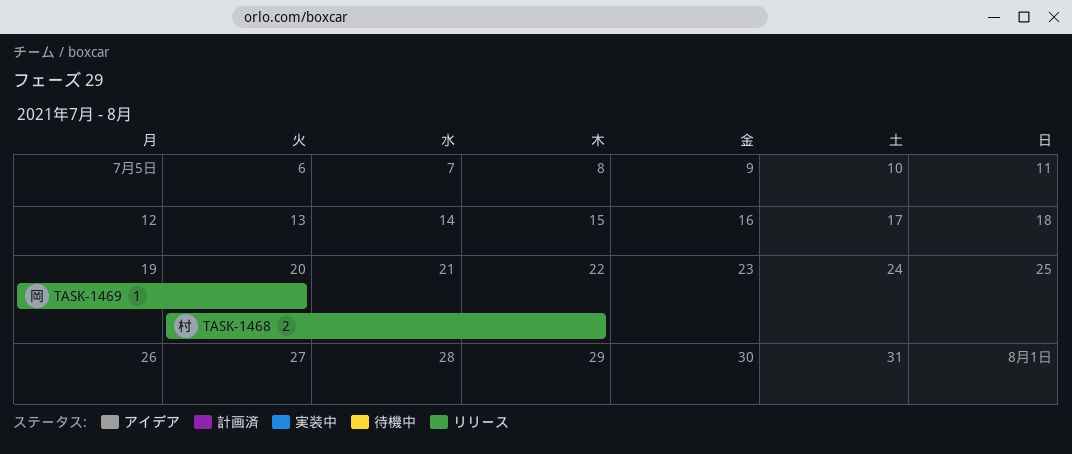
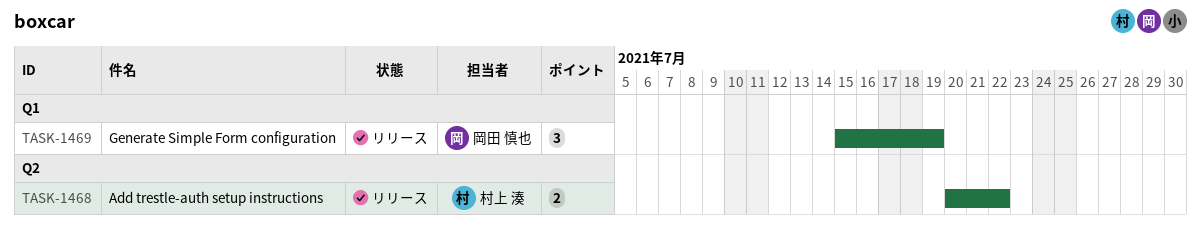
TASK-1469, estimate: 1 -> 3
TASK-1469, start: Jul 19 -> Jul 15
TASK-1469, due: Jul 20 -> Jul 19

